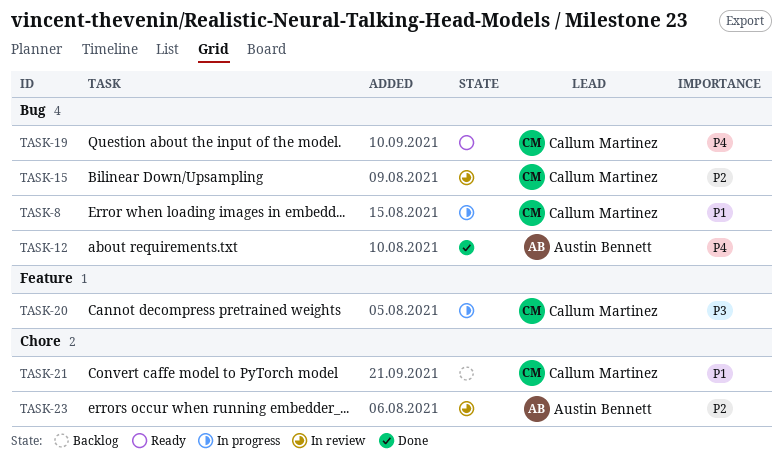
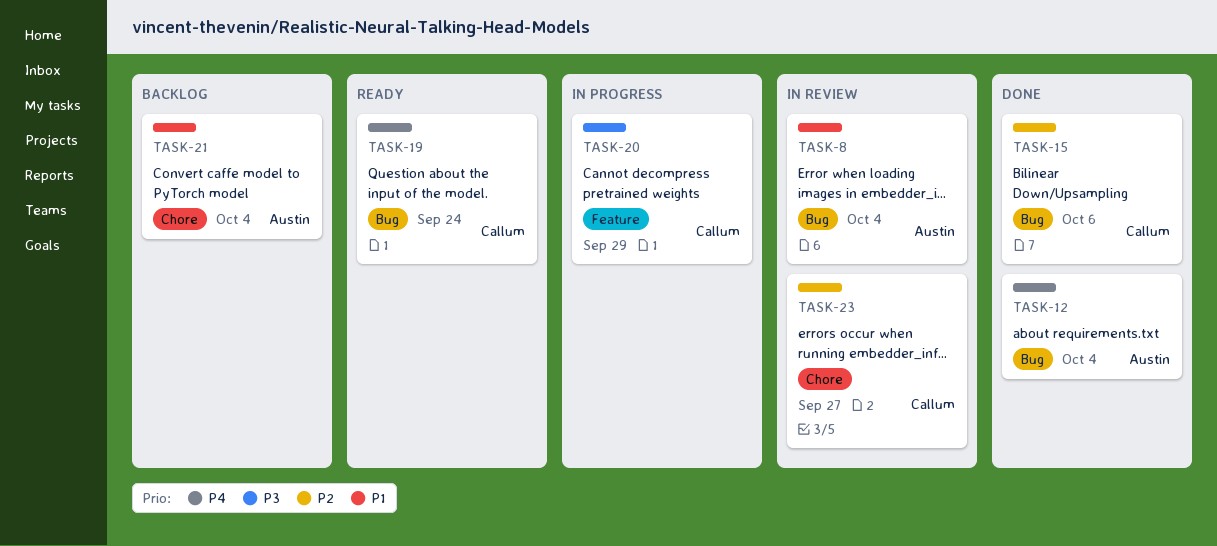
TASK-8, status: In progress -> In review
TASK-8, owner: Callum Martinez -> Austin Bennett
TASK-15, status: In review -> Done
TASK-21, owner: Callum Martinez -> Austin Bennett
TASK-23, owner: Austin Bennett -> Callum Martinez

